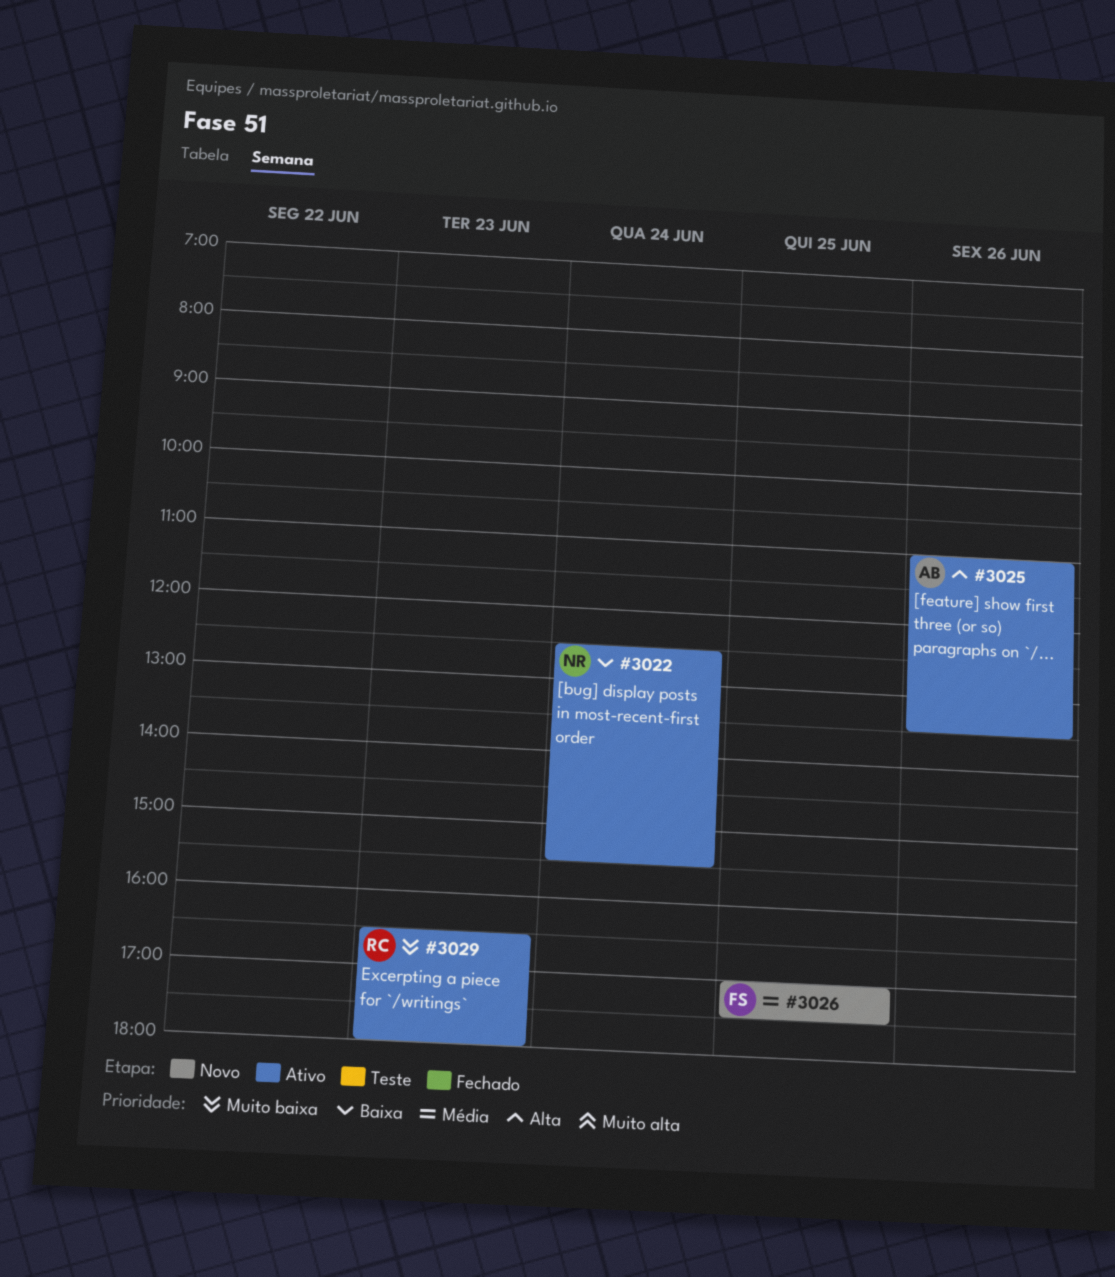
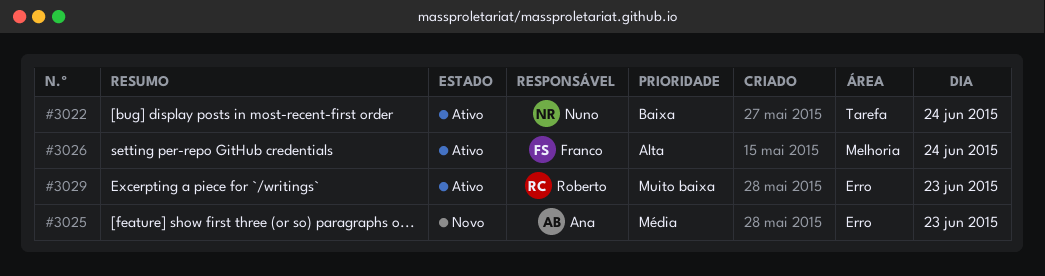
#3025, status: Ativo -> Novo
#3025, priority: Alta -> Média
#3025, day: Jun 26 -> Jun 23
#3026, status: Novo -> Ativo
#3026, priority: Média -> Alta
#3026, day: Jun 25 -> Jun 24

